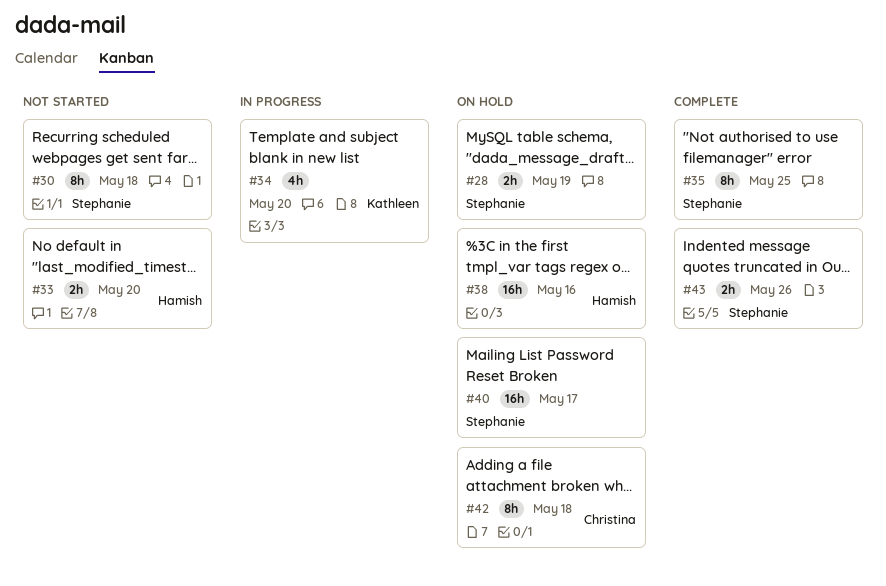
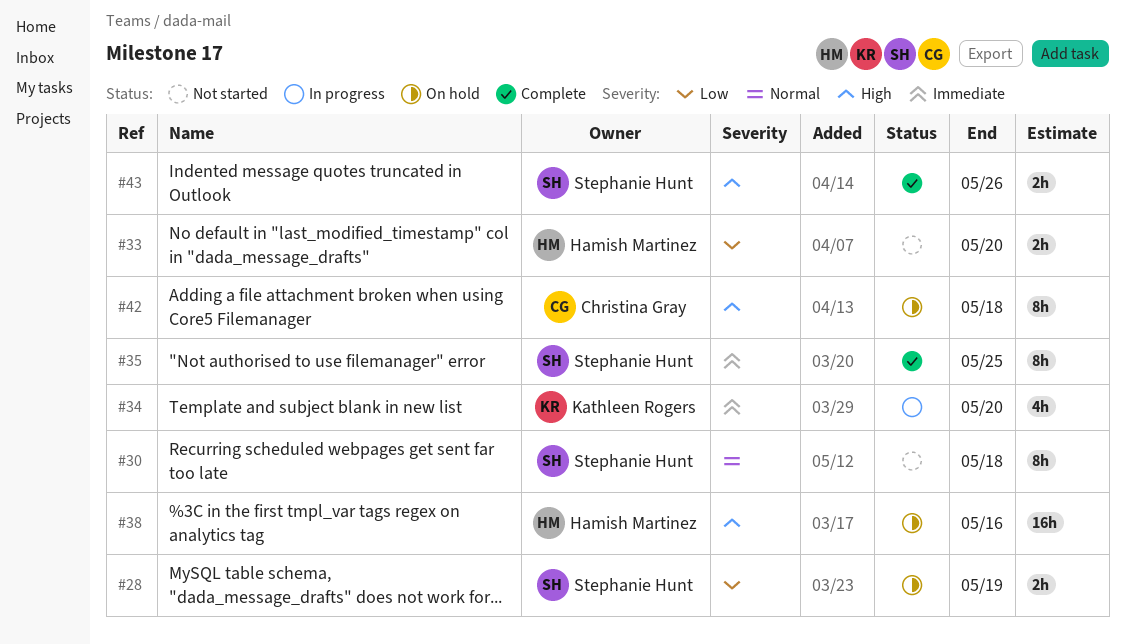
#40: present -> none

